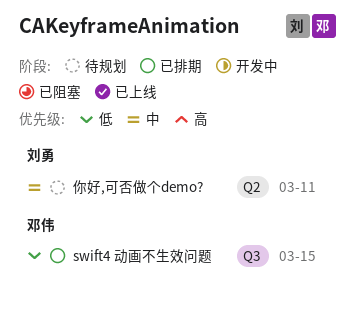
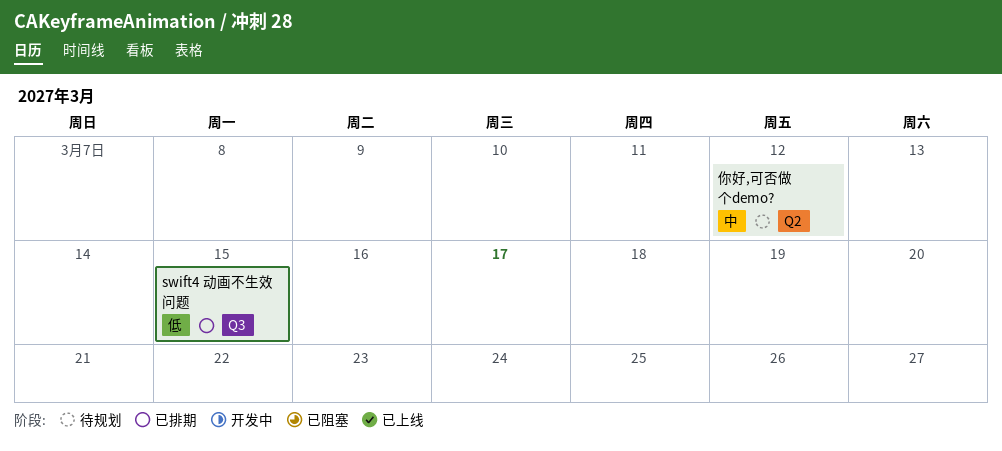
你好,可否做个demo?, due: Mar 11 -> Mar 12

